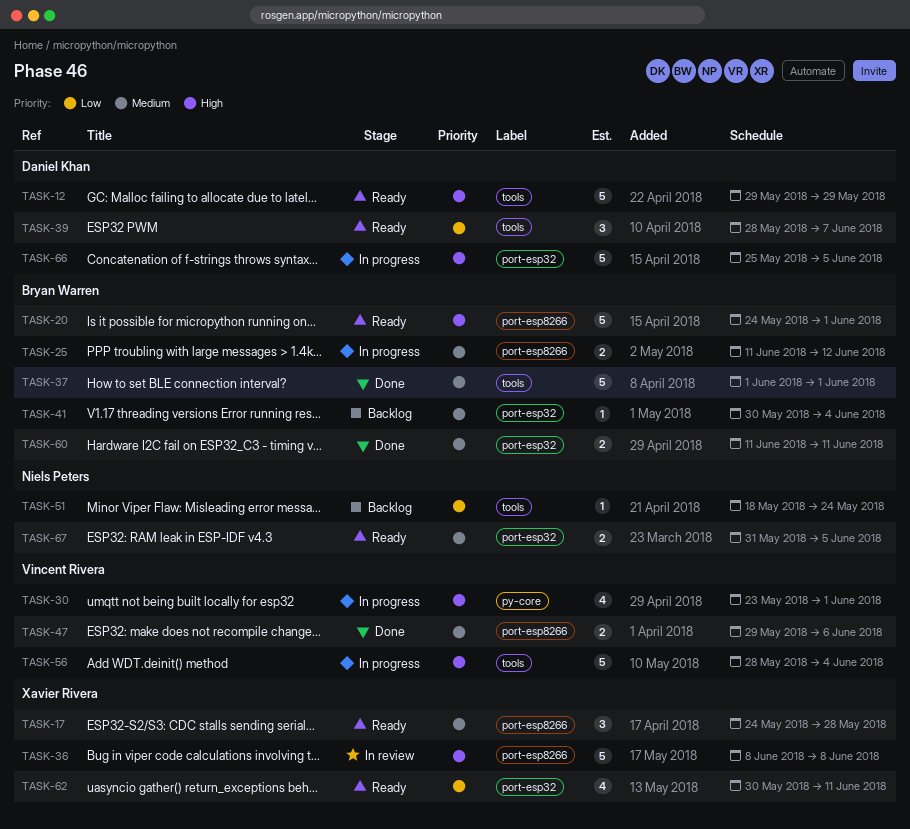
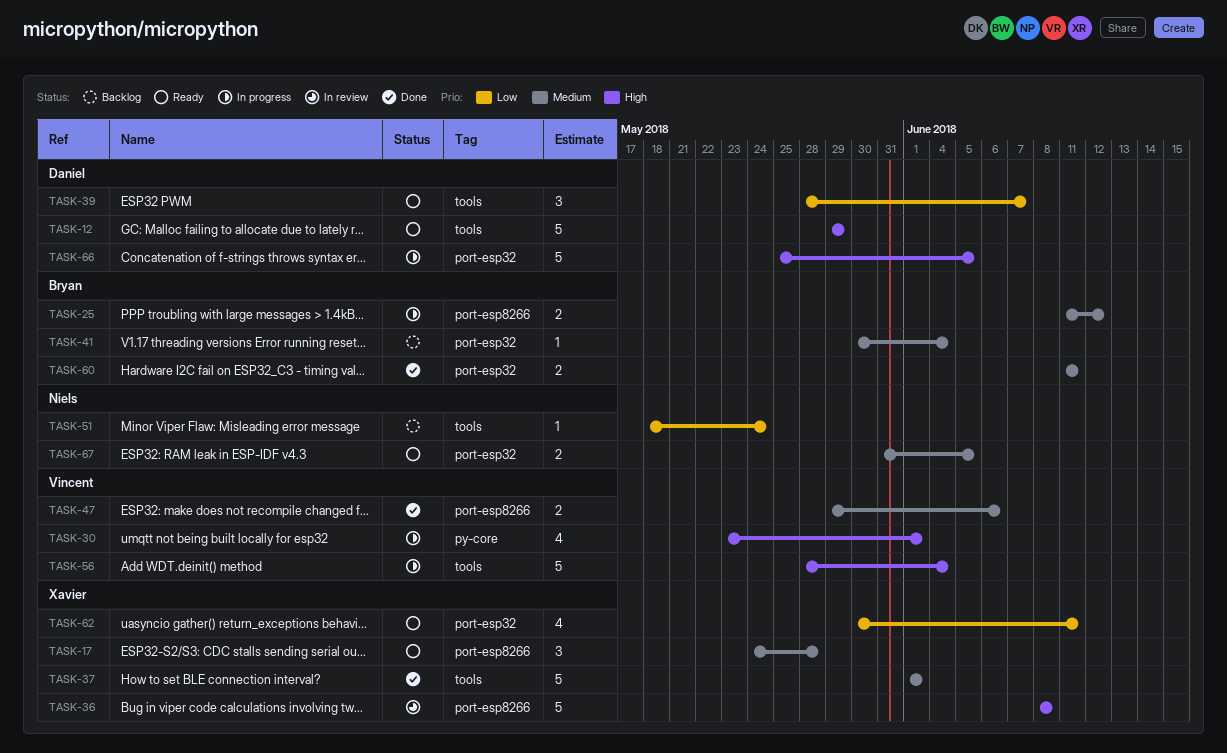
TASK-20: present -> none
TASK-37, owner: Bryan Warren -> Xavier Rivera

